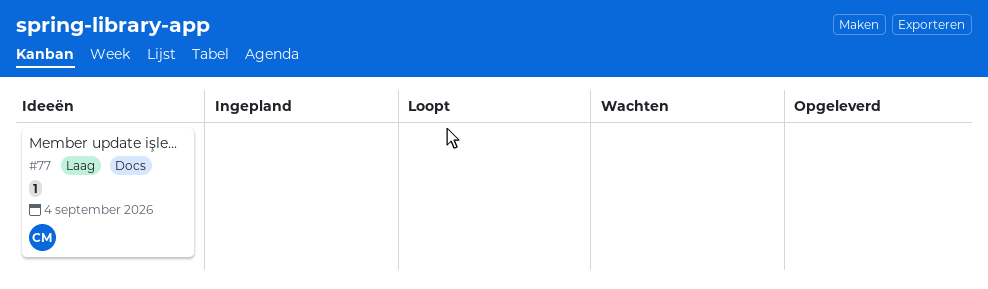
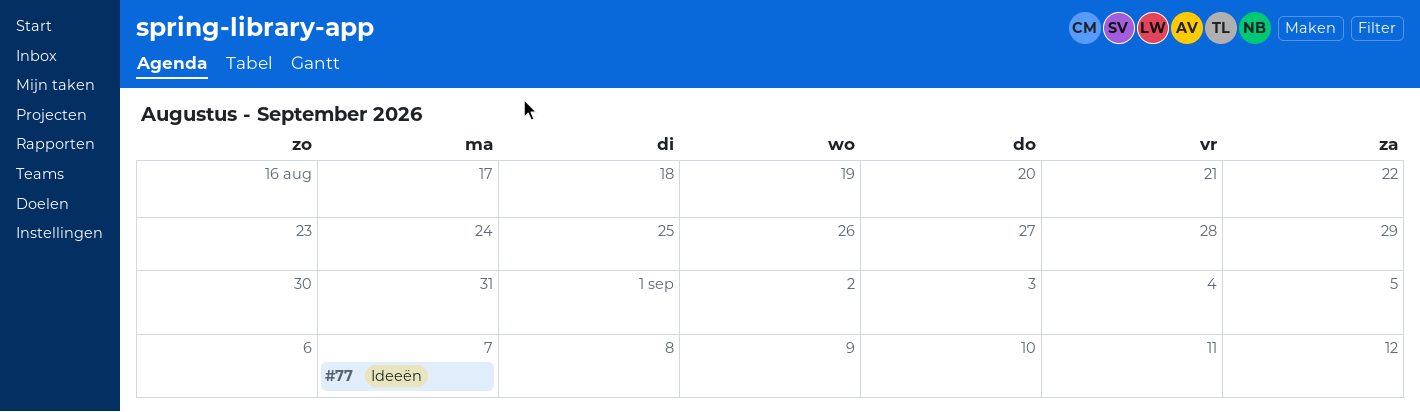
#77, due: Sep 4 -> Sep 7

